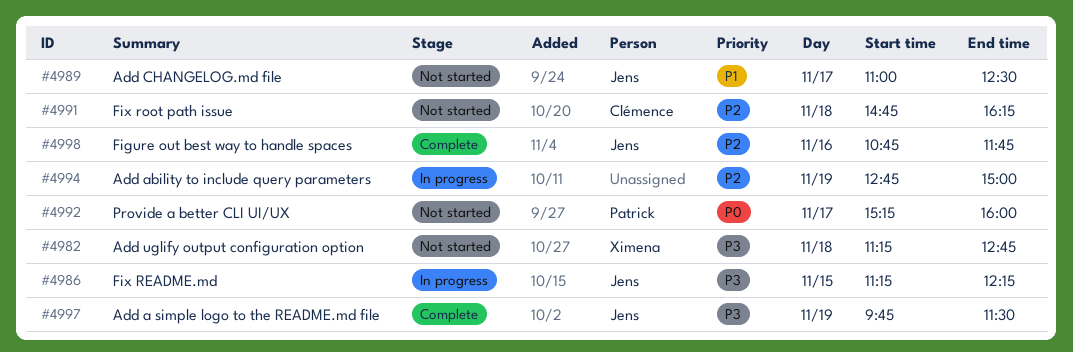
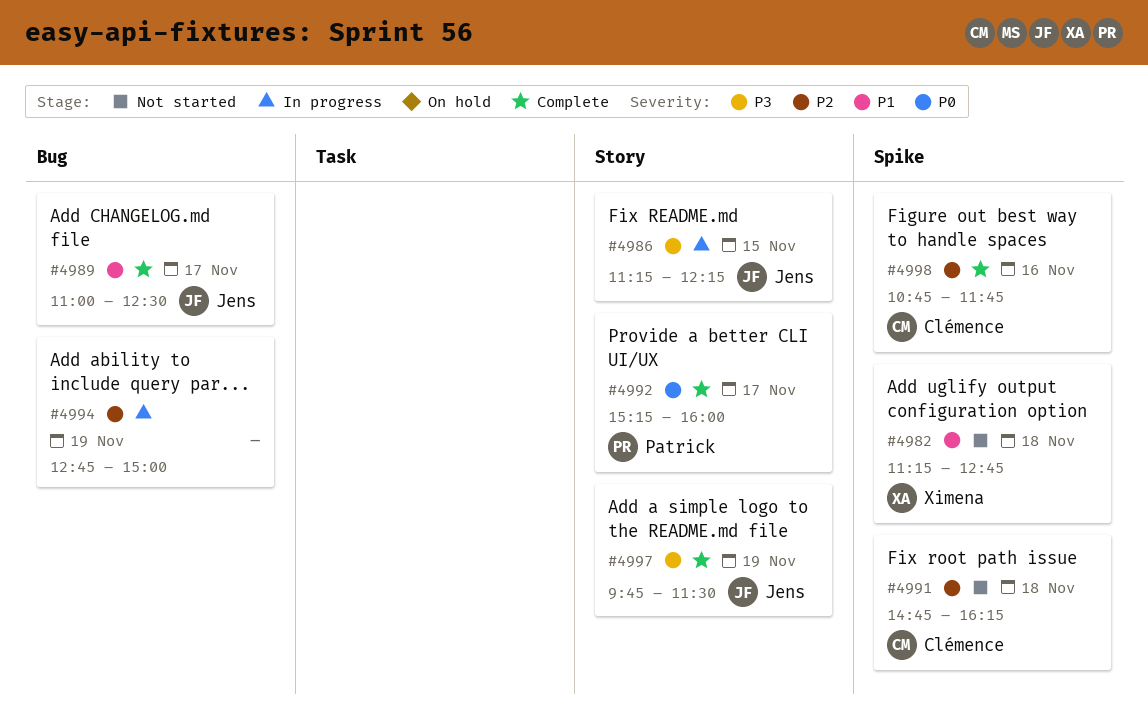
#4982, priority: P3 -> P1
#4989, status: Not started -> Complete
#4992, status: Not started -> Complete
#4998, owner: Jens -> Clémence

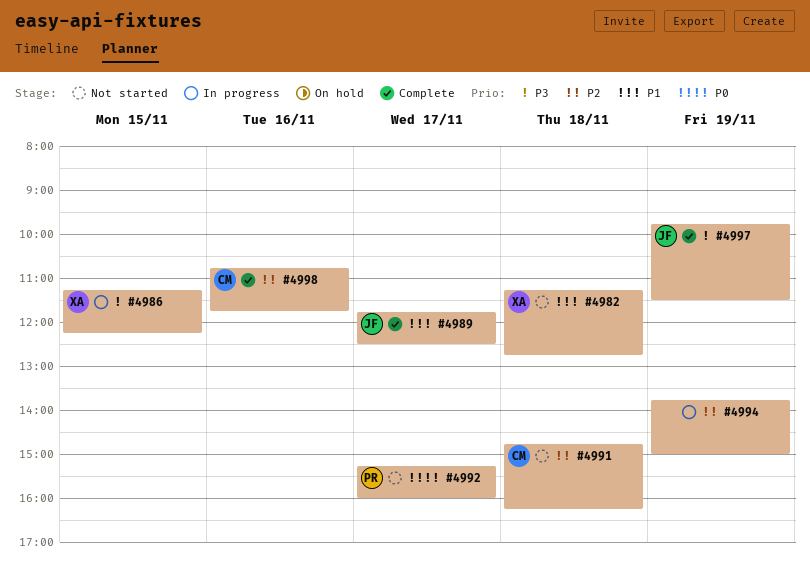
#4986, owner: Jens -> Ximena
#4989, begins: 11:00 -> 11:45
#4992, status: Complete -> Not started
#4994, begins: 12:45 -> 13:45

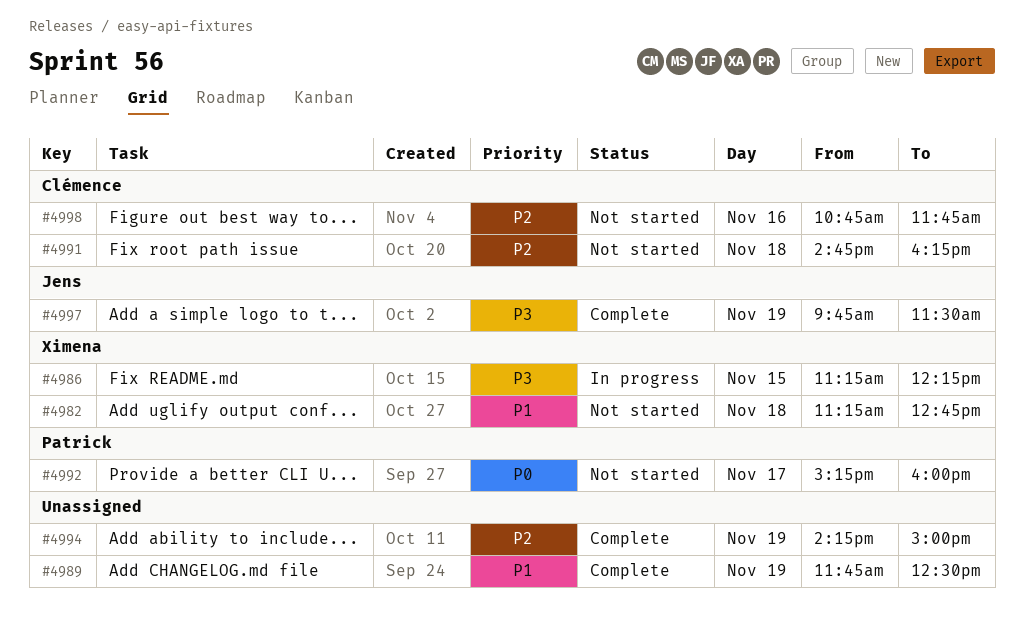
#4989, owner: Jens -> none
#4989, day: Nov 17 -> Nov 19
#4994, status: In progress -> Complete
#4994, begins: 13:45 -> 14:15
#4998, status: Complete -> Not started

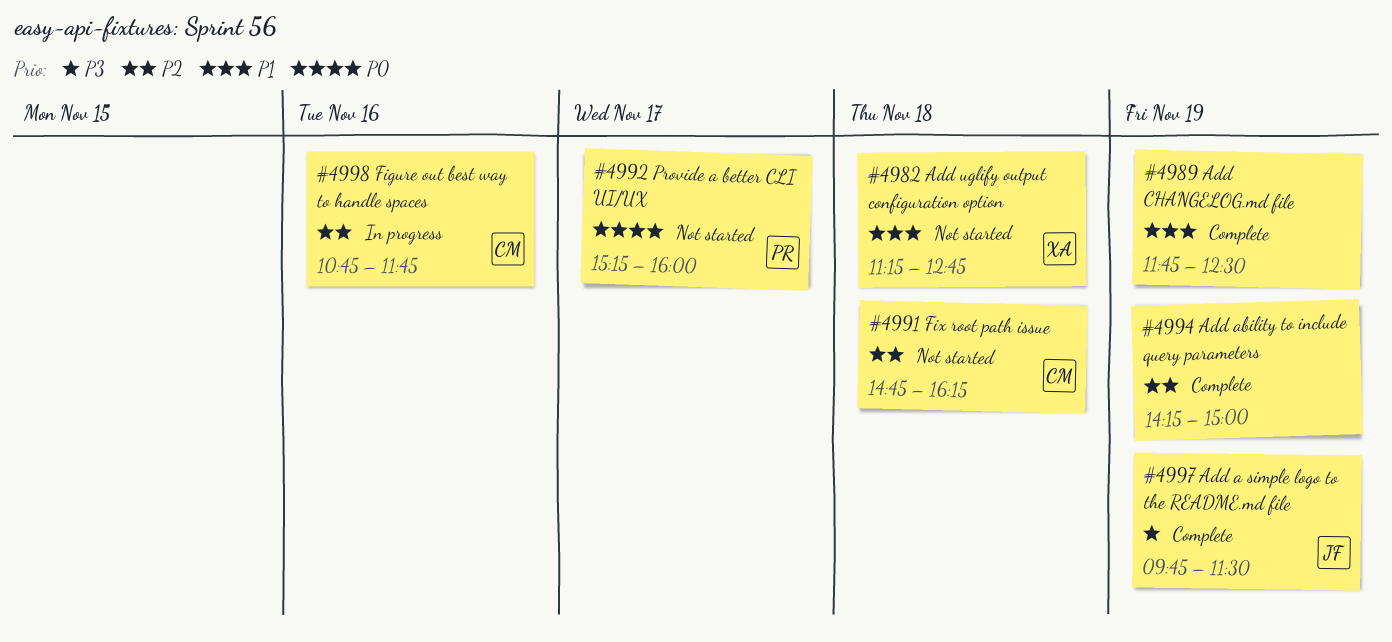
#4986: present -> none
#4998, status: Not started -> In progress

